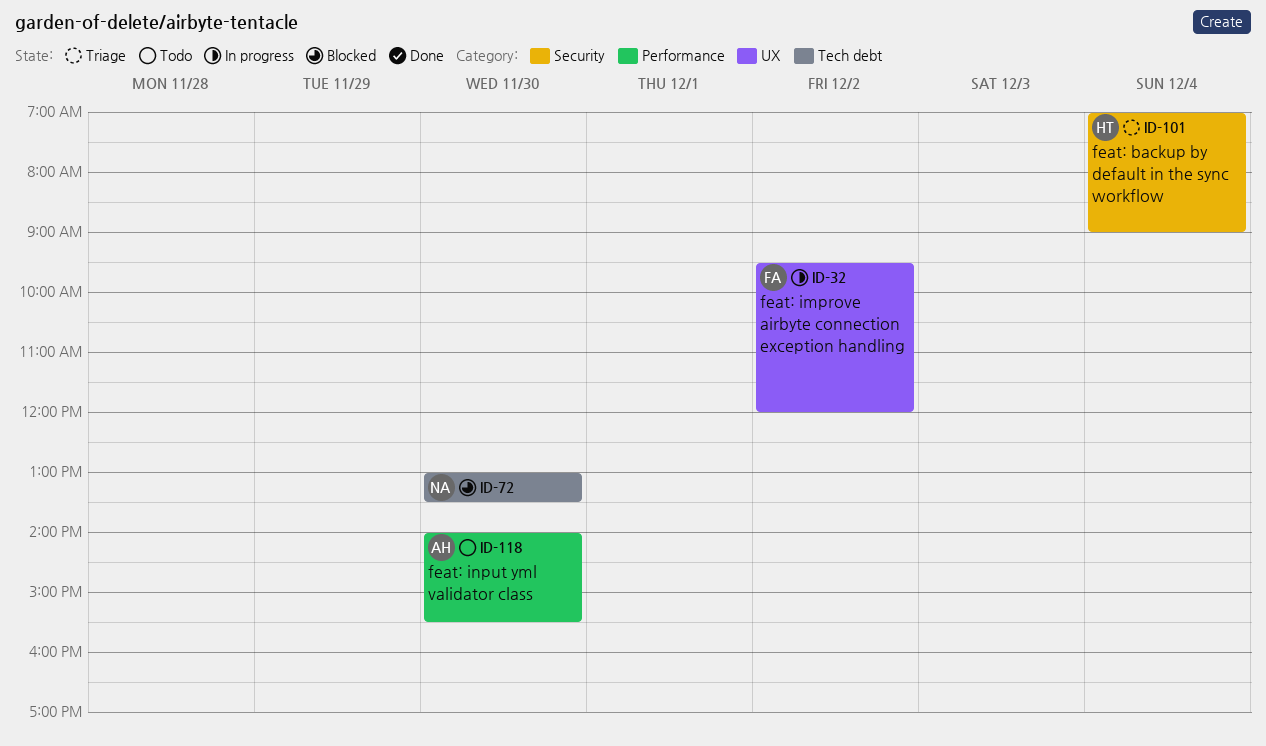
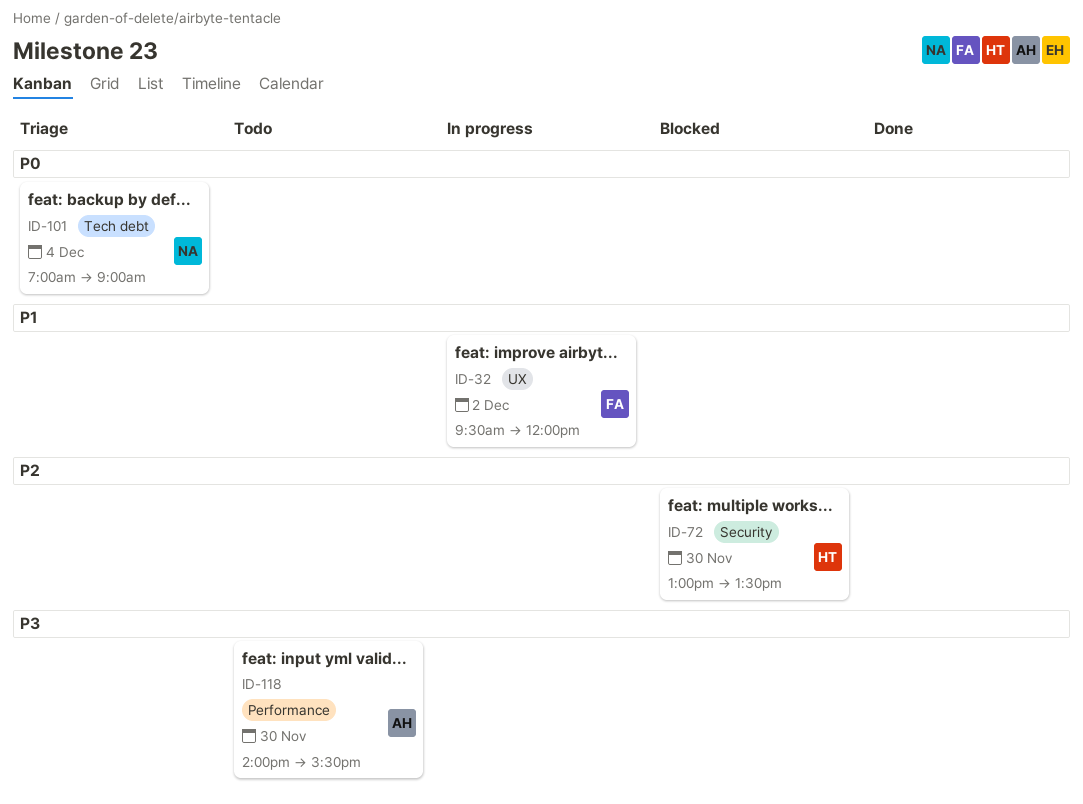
ID-72, owner: NA -> HT
ID-72, label: Tech debt -> Security
ID-101, owner: HT -> NA
ID-101, label: Security -> Tech debt

